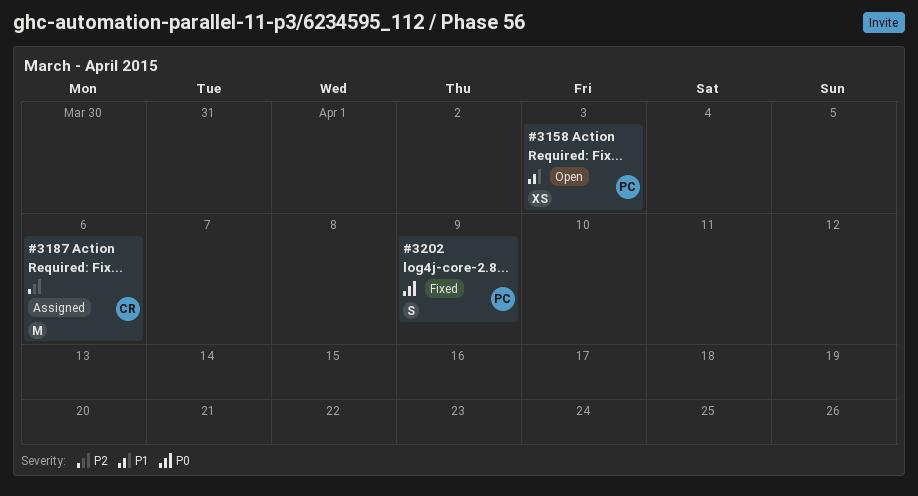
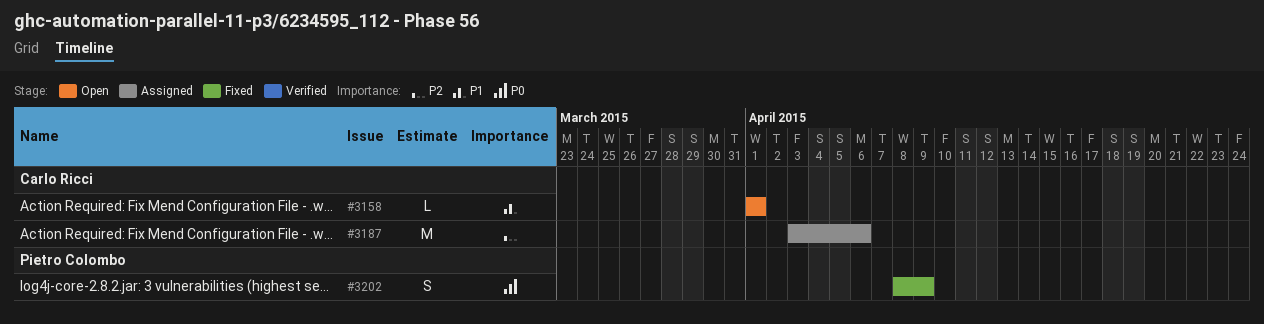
#3158, owner: Pietro Colombo -> Carlo Ricci
#3158, estimate: XS -> L
#3158, due: Apr 3 -> Apr 1

